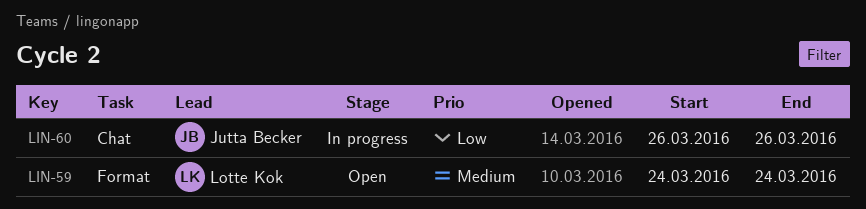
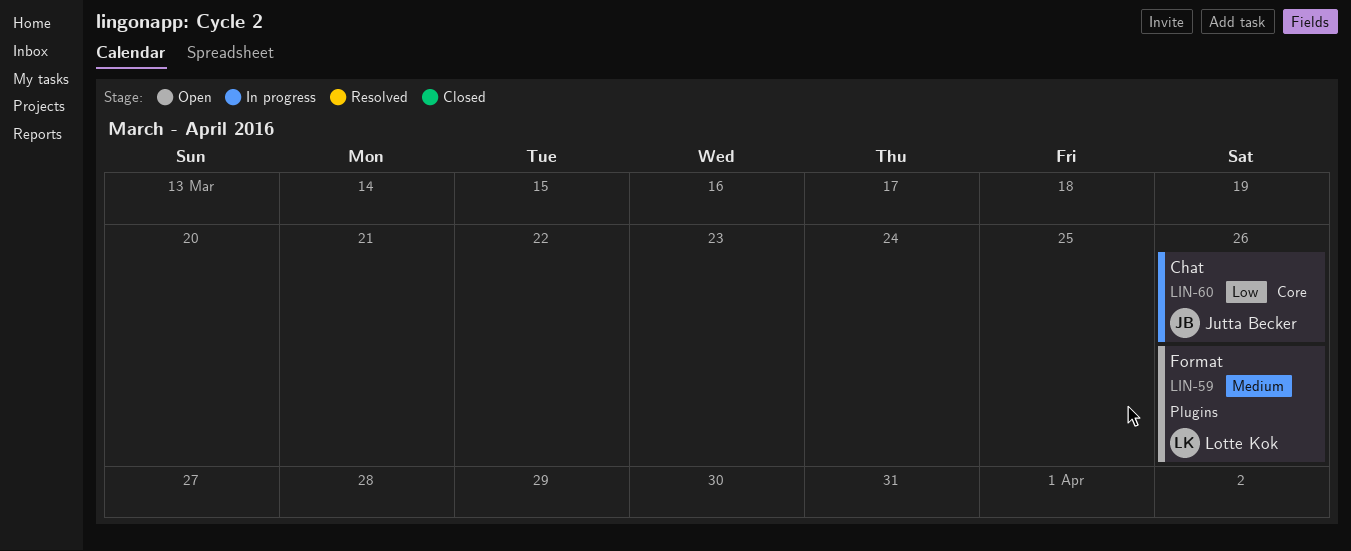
LIN-59, due: Mar 24 -> Mar 26

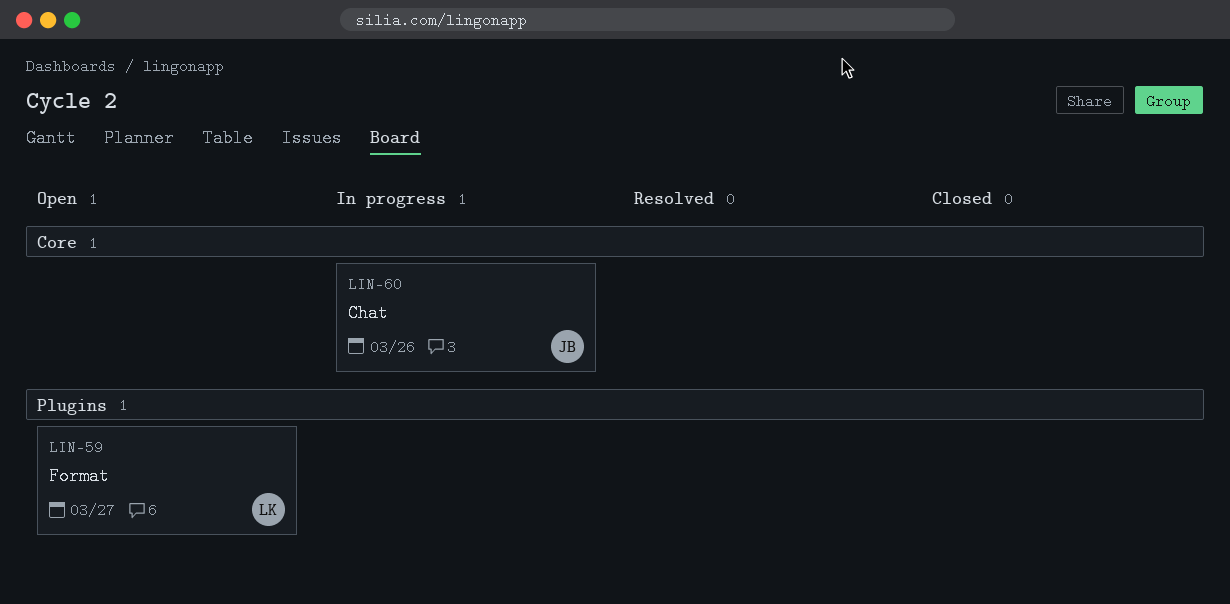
LIN-59, due: Mar 26 -> Mar 27

